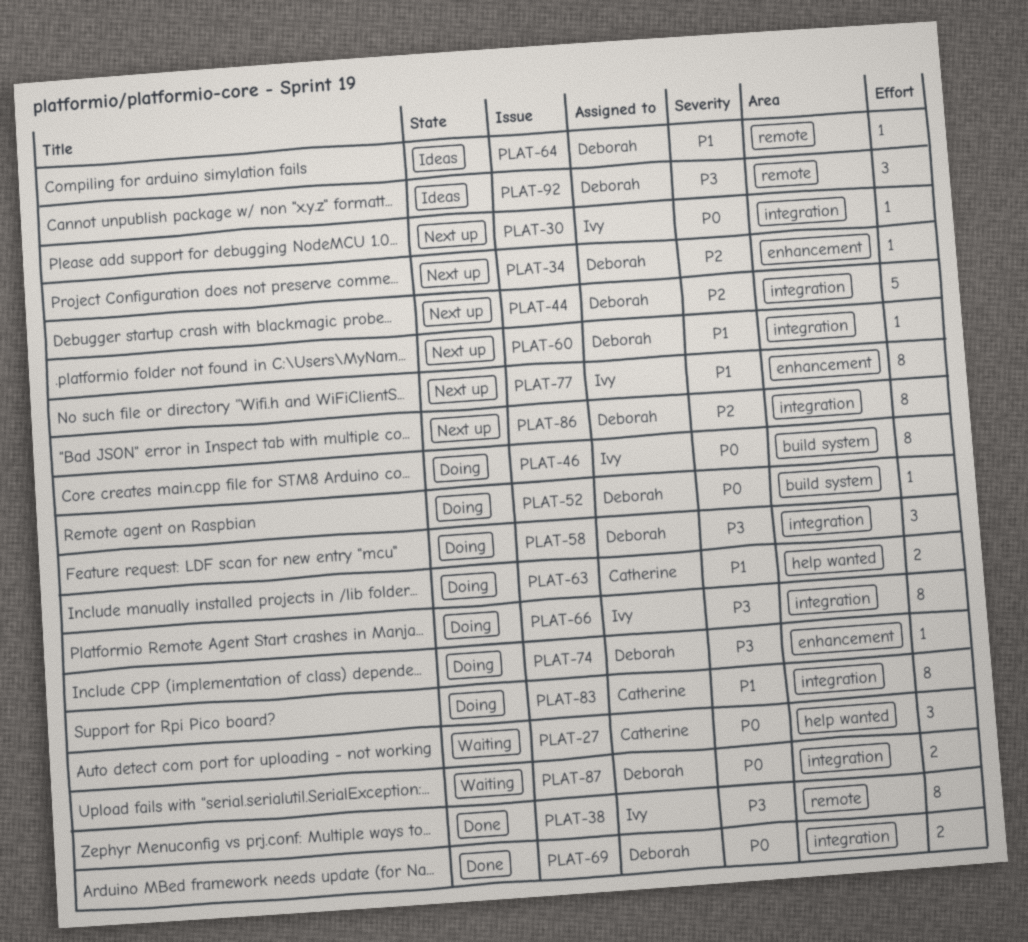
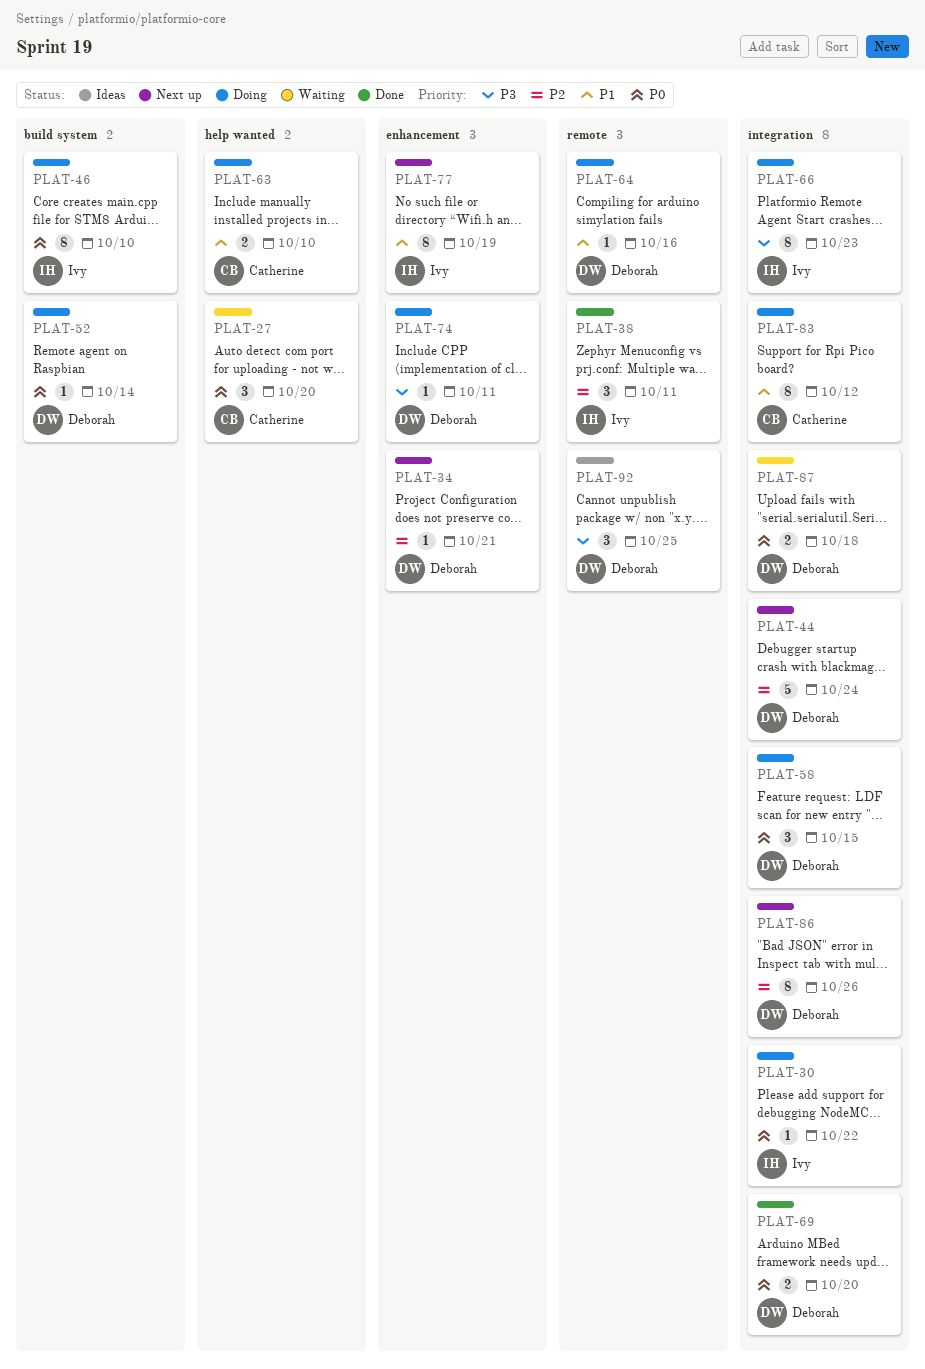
PLAT-30, status: Next up -> Doing
PLAT-38, priority: P3 -> P2
PLAT-38, estimate: 8 -> 3
PLAT-58, priority: P3 -> P0
PLAT-60: present -> none
PLAT-64, status: Ideas -> Doing

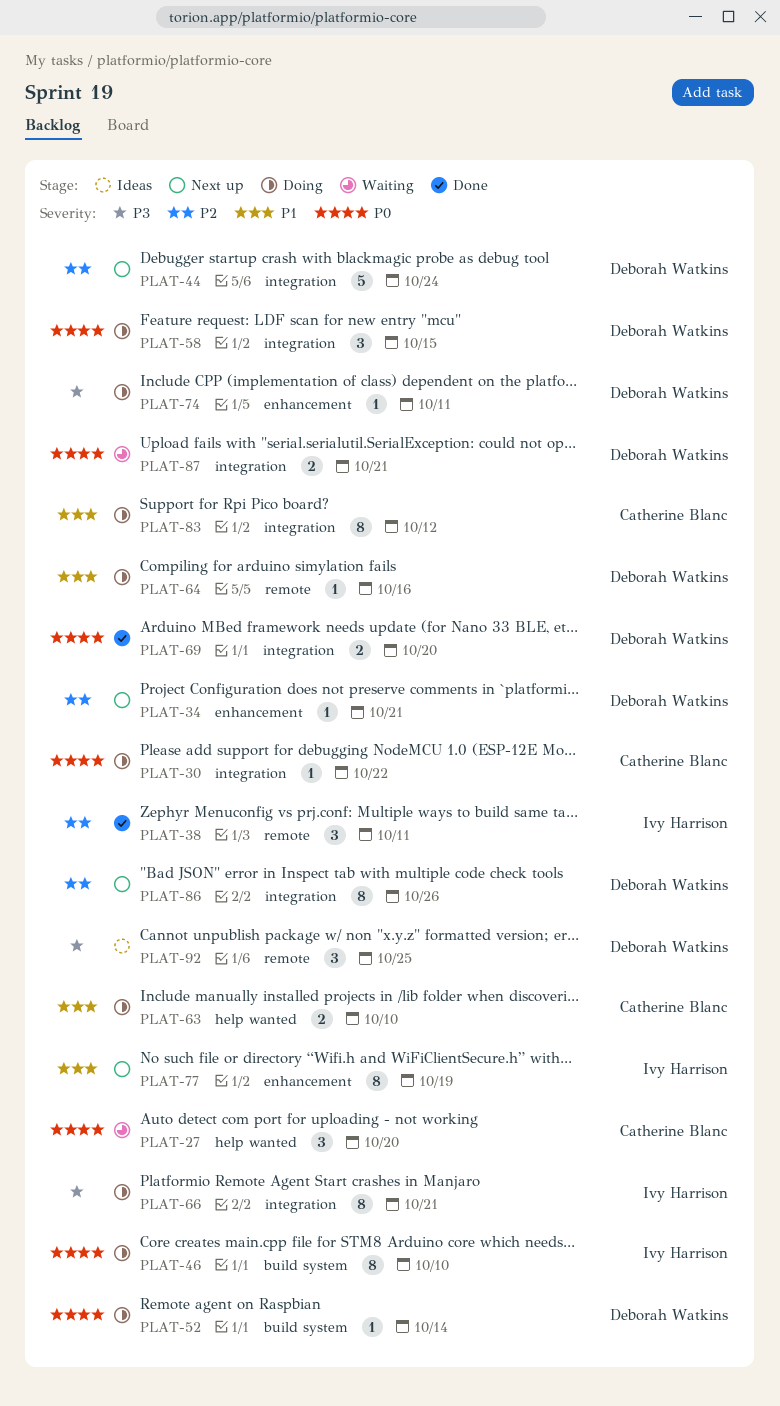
PLAT-30, owner: Ivy Harrison -> Catherine Blanc
PLAT-66, due: Oct 23 -> Oct 21
PLAT-87, due: Oct 18 -> Oct 21

